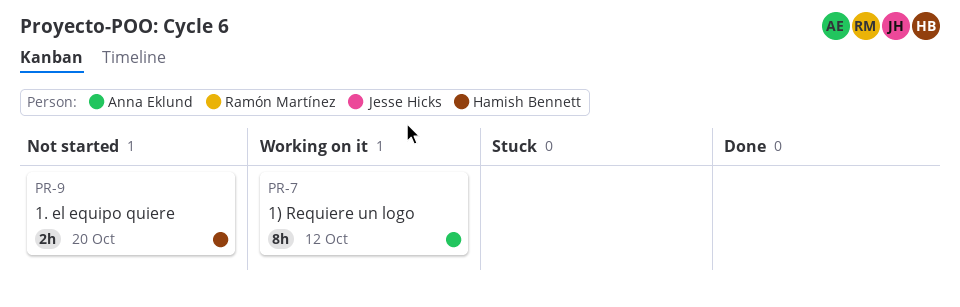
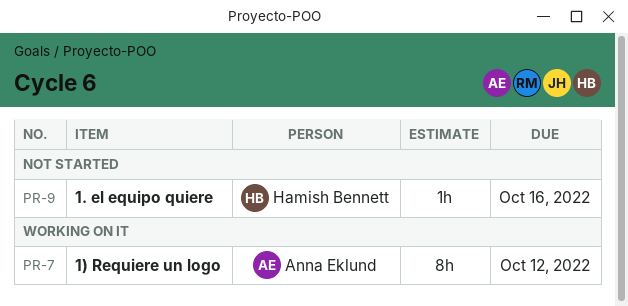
PR-9, estimate: 2h -> 1h
PR-9, due: Oct 20 -> Oct 16

